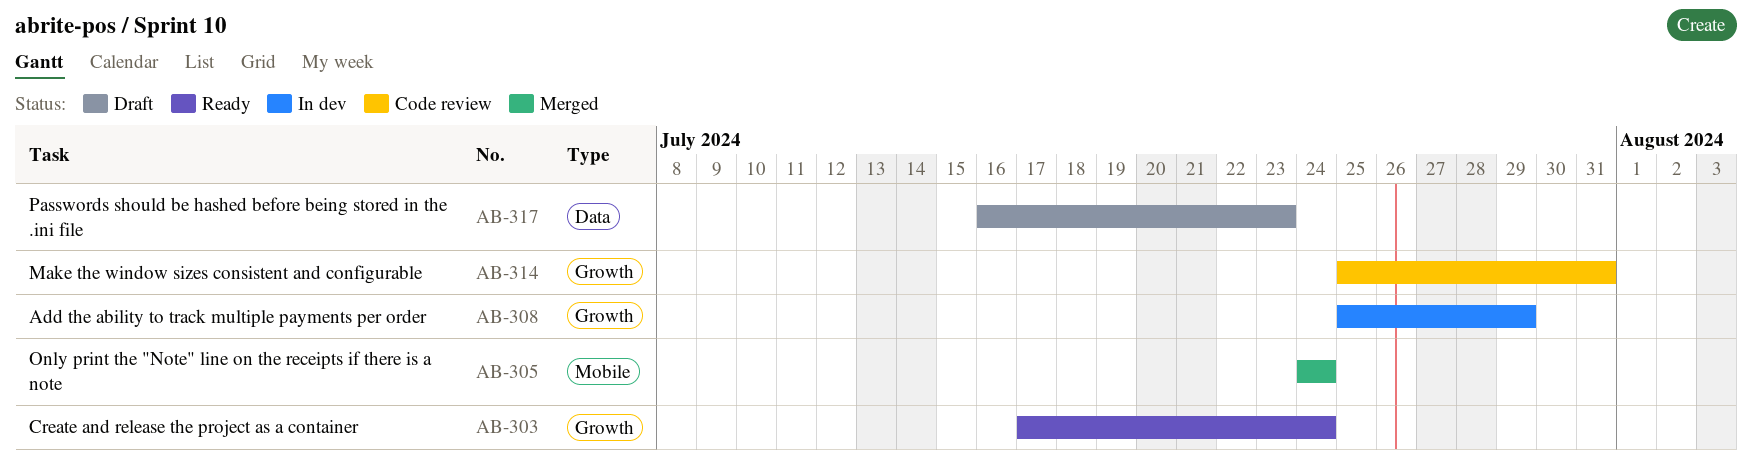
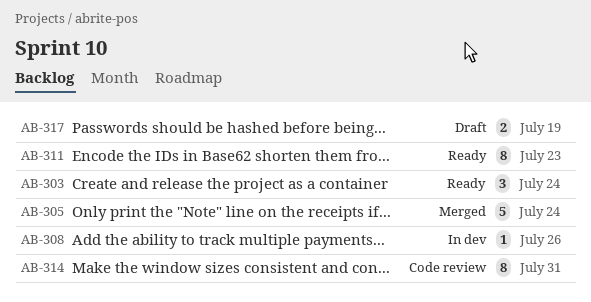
AB-308, due: Jul 29 -> Jul 26
AB-311: none -> present
AB-317, due: Jul 23 -> Jul 19

